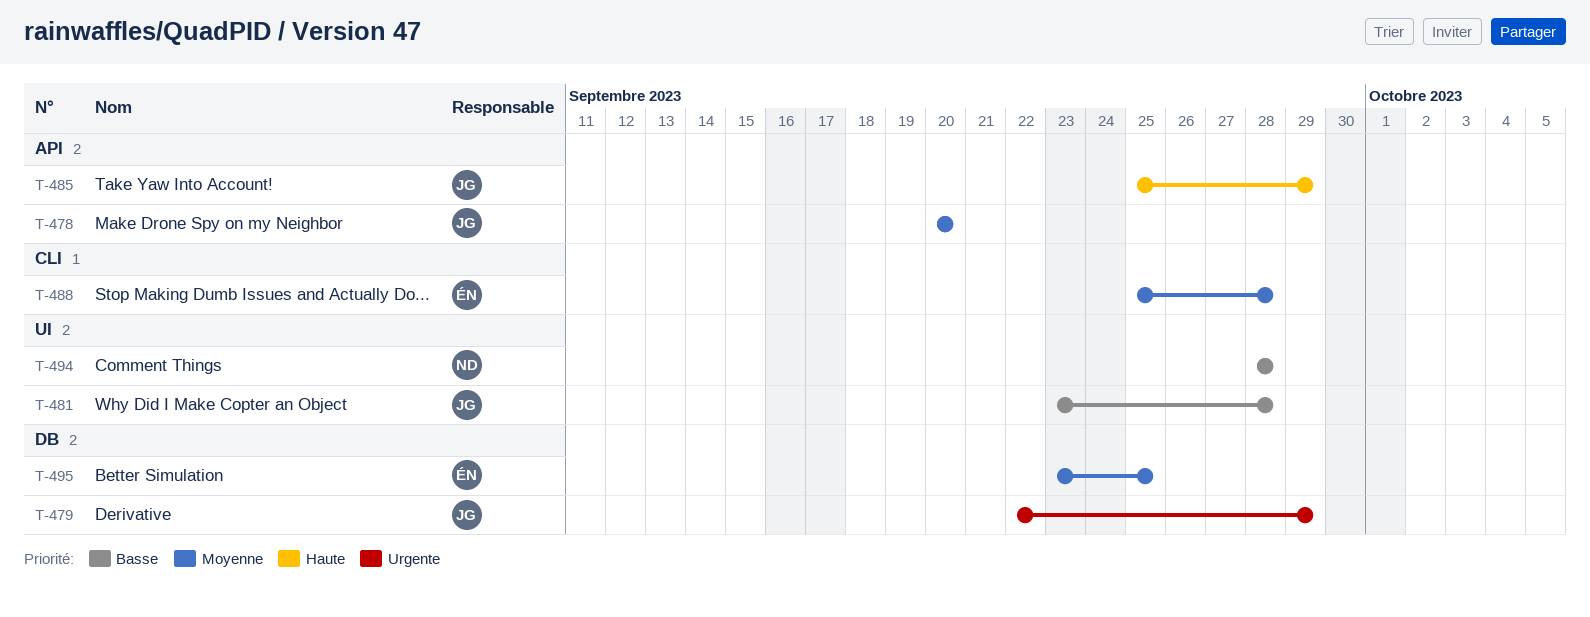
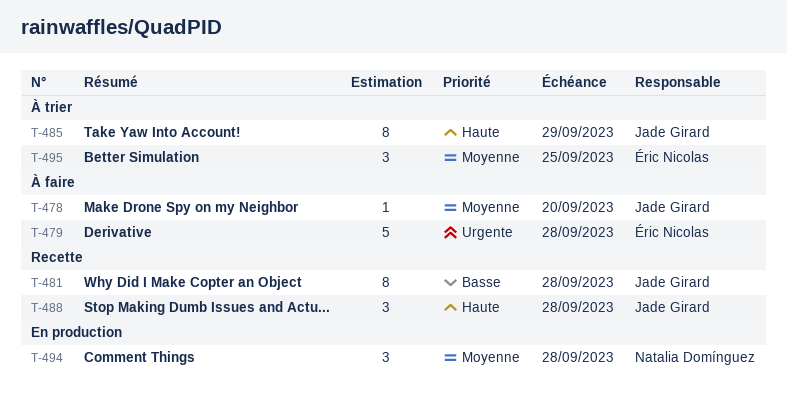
T-479, owner: Jade Girard -> Éric Nicolas
T-479, due: Sep 29 -> Sep 28
T-488, owner: Éric Nicolas -> Jade Girard
T-488, priority: Moyenne -> Haute
T-494, priority: Basse -> Moyenne

